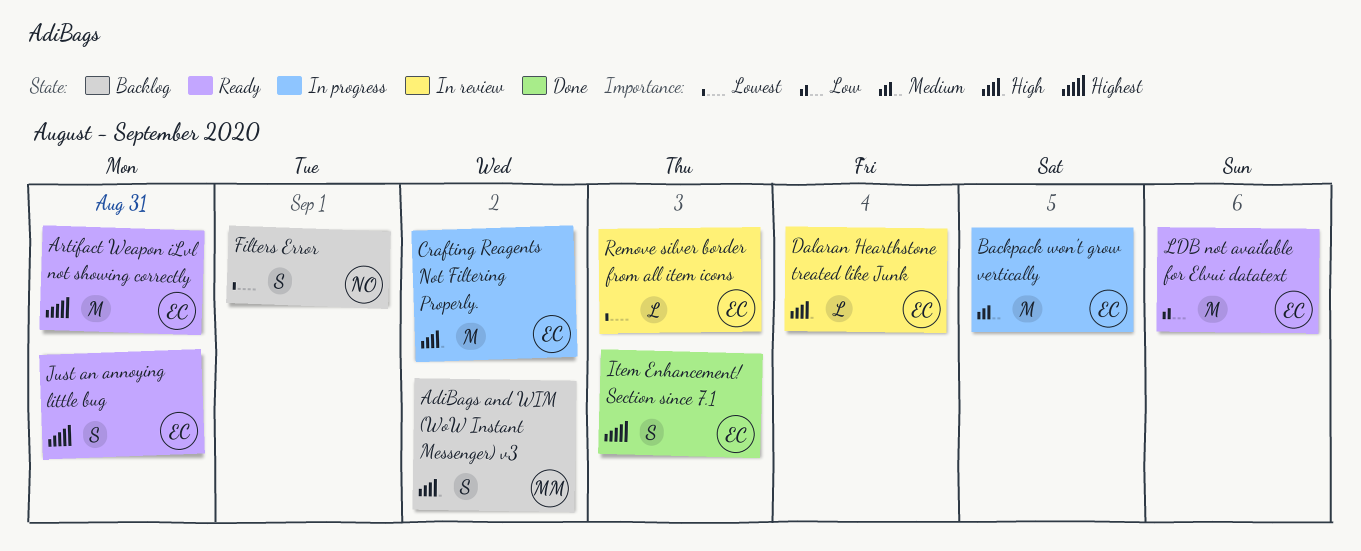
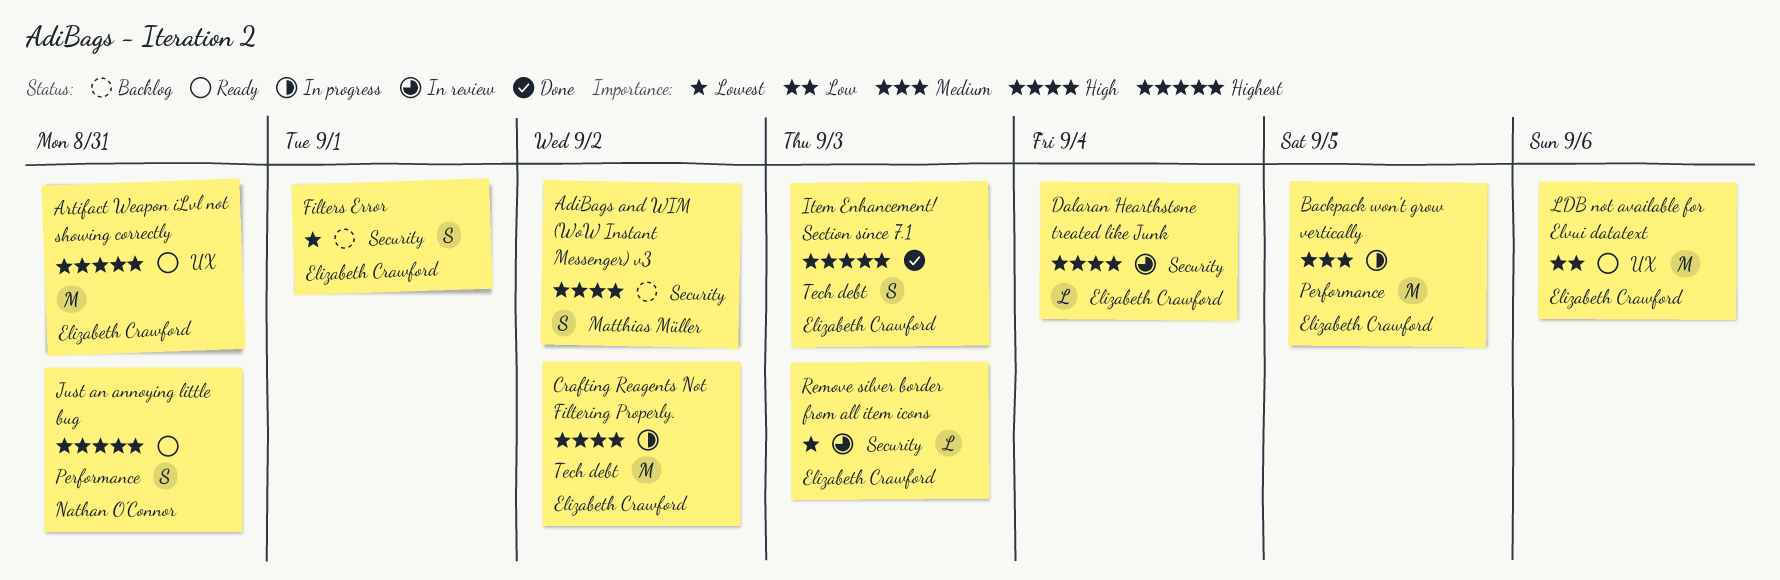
Filters Error, owner: Nathan O'Connor -> Elizabeth Crawford
Just an annoying little bug, owner: Elizabeth Crawford -> Nathan O'Connor

